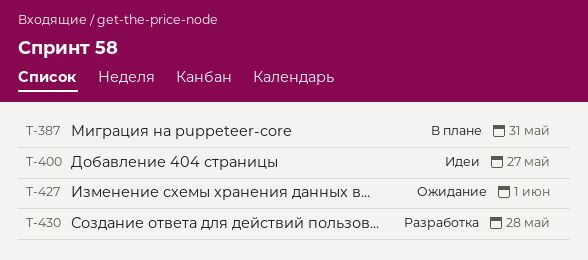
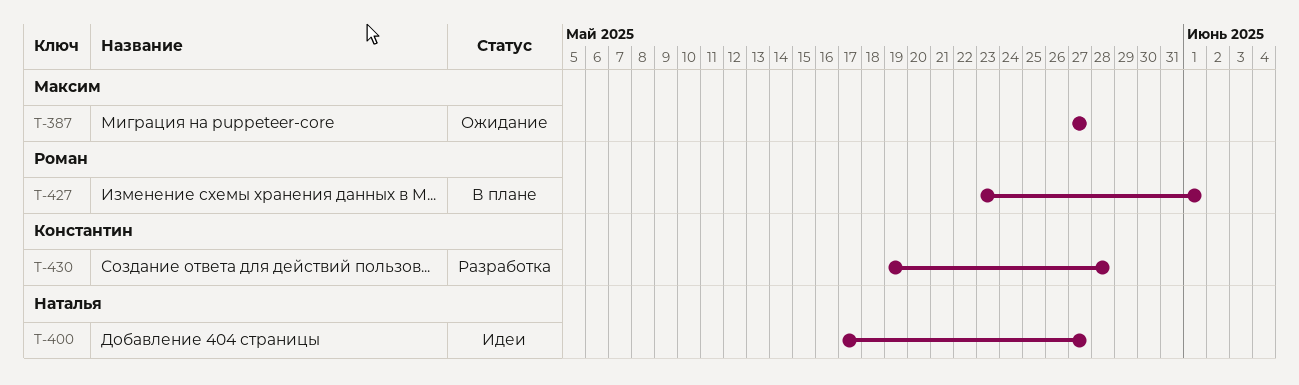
T-387, status: В плане -> Ожидание
T-387, due: May 31 -> May 27
T-427, status: Ожидание -> В плане

